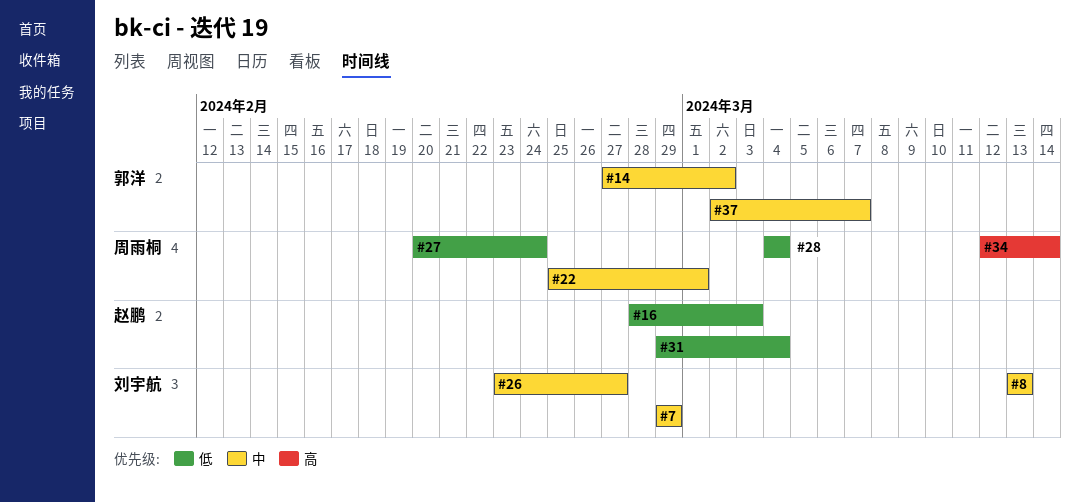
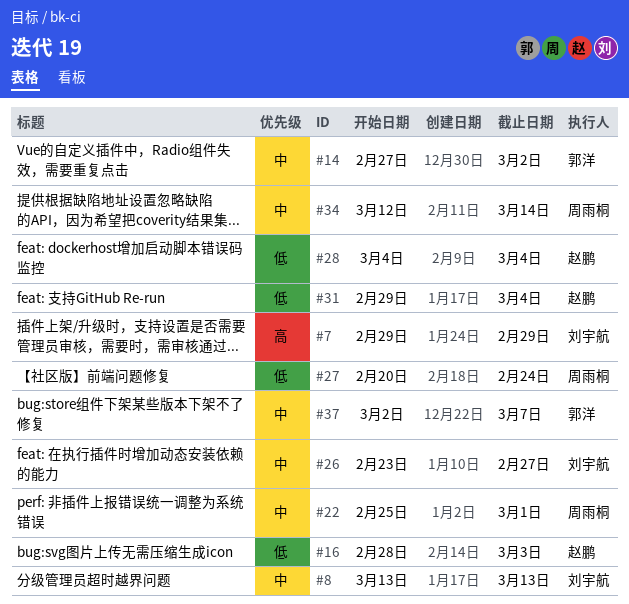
#7, priority: 中 -> 高
#28, owner: 周雨桐 -> 赵鹏
#34, priority: 高 -> 中

